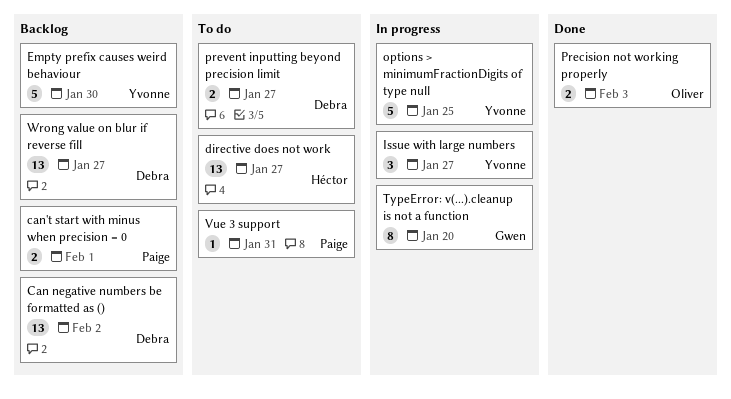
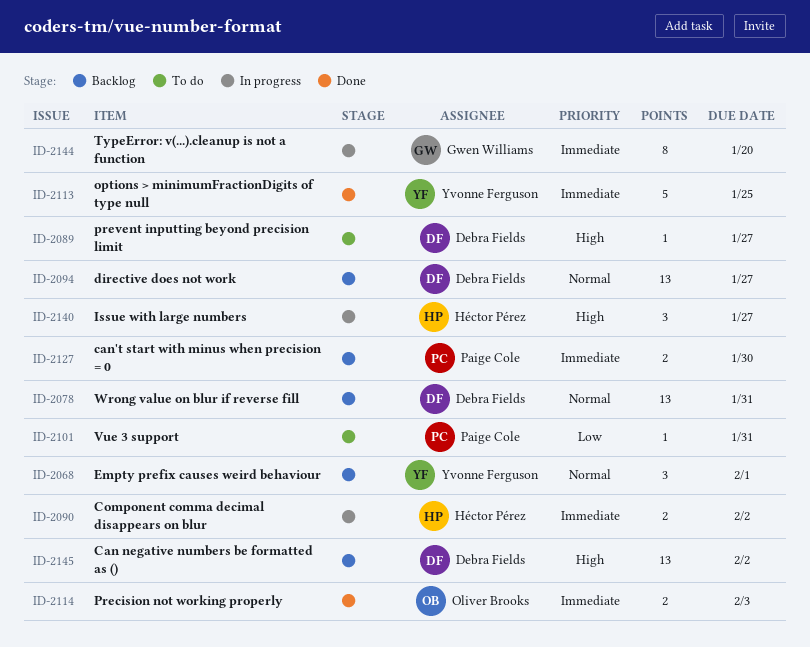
can't start with minus when precision = 0, due: Feb 1 -> Jan 30
Component comma decimal disappears on blur: none -> present
directive does not work, status: To do -> Backlog
directive does not work, owner: Héctor Pérez -> Debra Fields
Empty prefix causes weird behaviour, estimate: 5 -> 3
Empty prefix causes weird behaviour, due: Jan 30 -> Feb 1
Issue with large numbers, owner: Yvonne Ferguson -> Héctor Pérez
options > minimumFractionDigits of type null, status: In progress -> Done
prevent inputting beyond precision limit, estimate: 2 -> 1
Wrong value on blur if reverse fill, due: Jan 27 -> Jan 31

